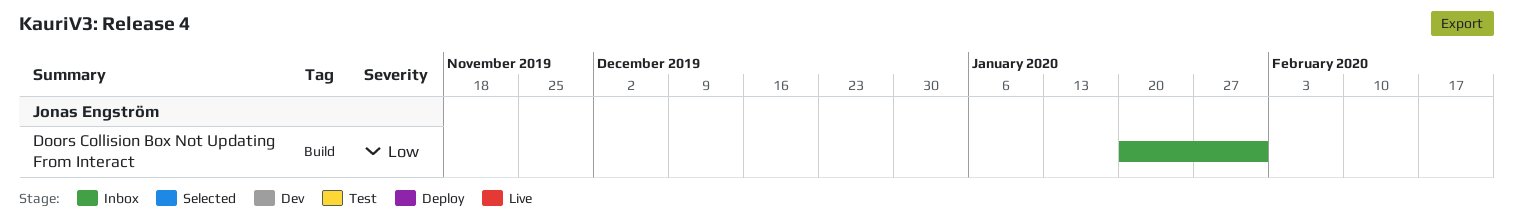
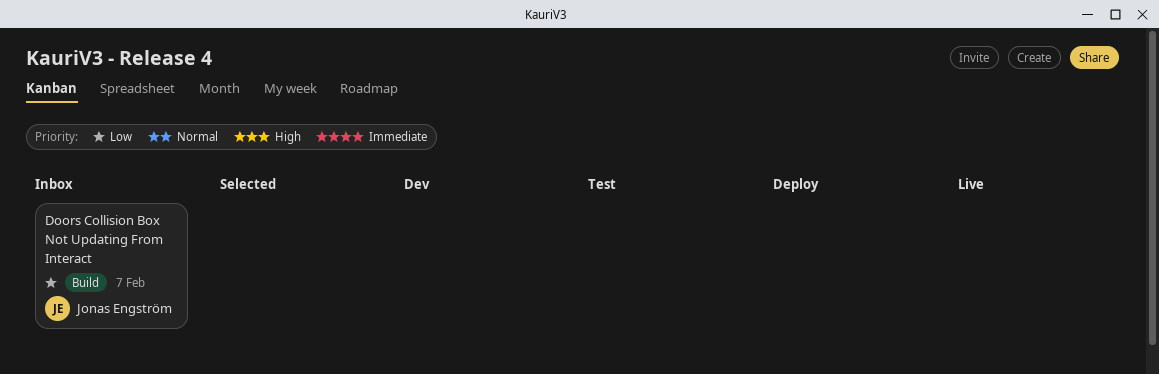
Doors Collision Box Not Updating From Interact, due: Jan 31 -> Feb 7

